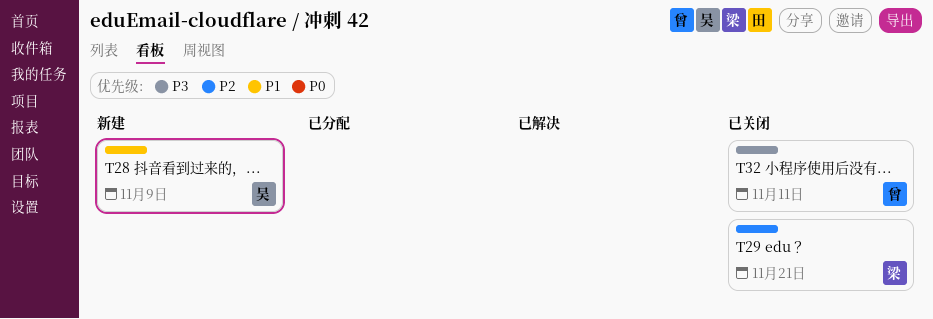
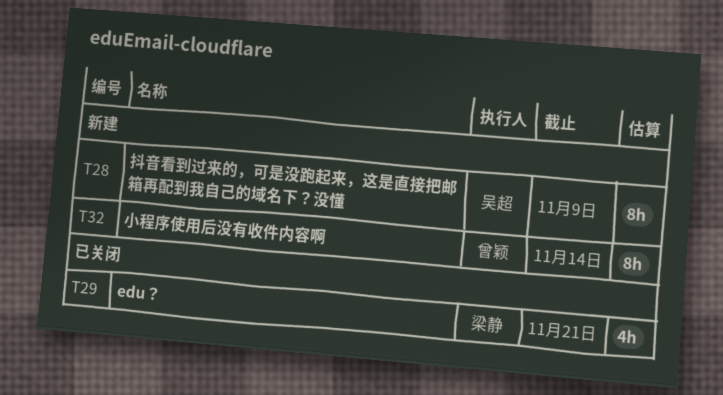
T32, status: 已关闭 -> 新建
T32, due: Nov 11 -> Nov 14

